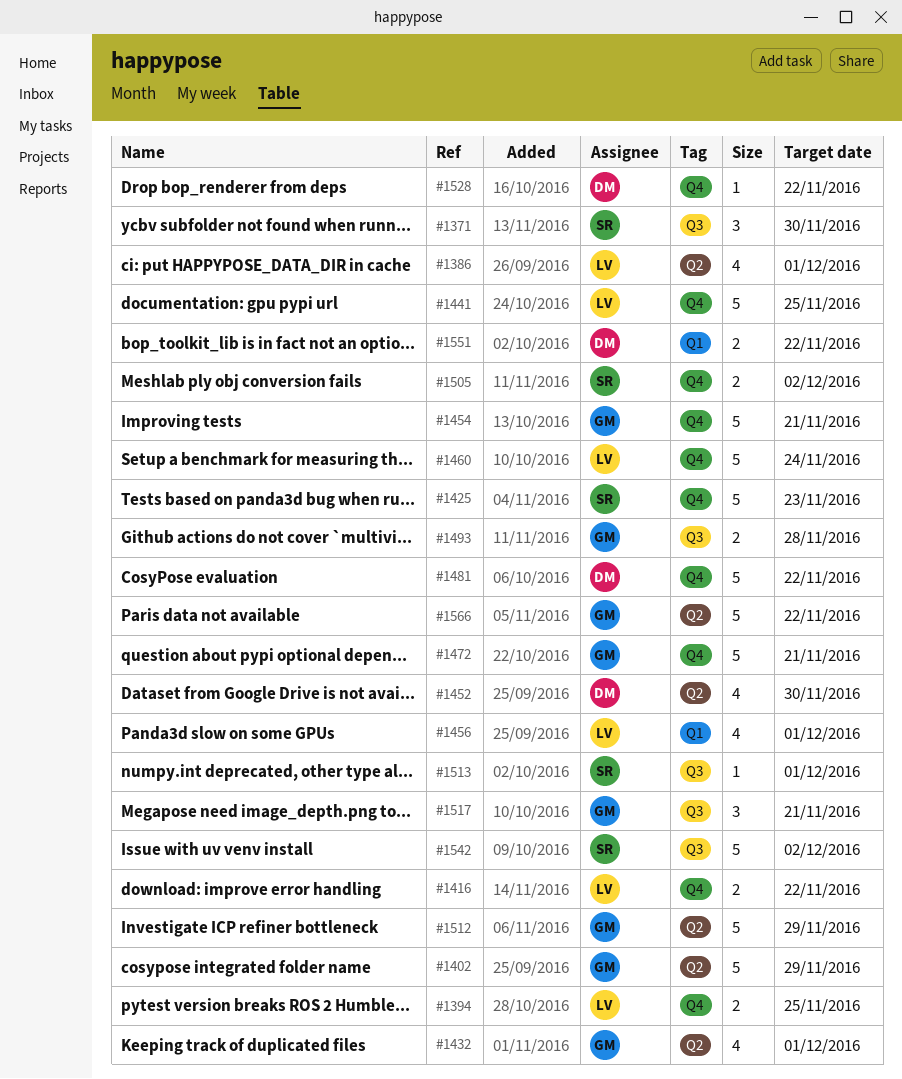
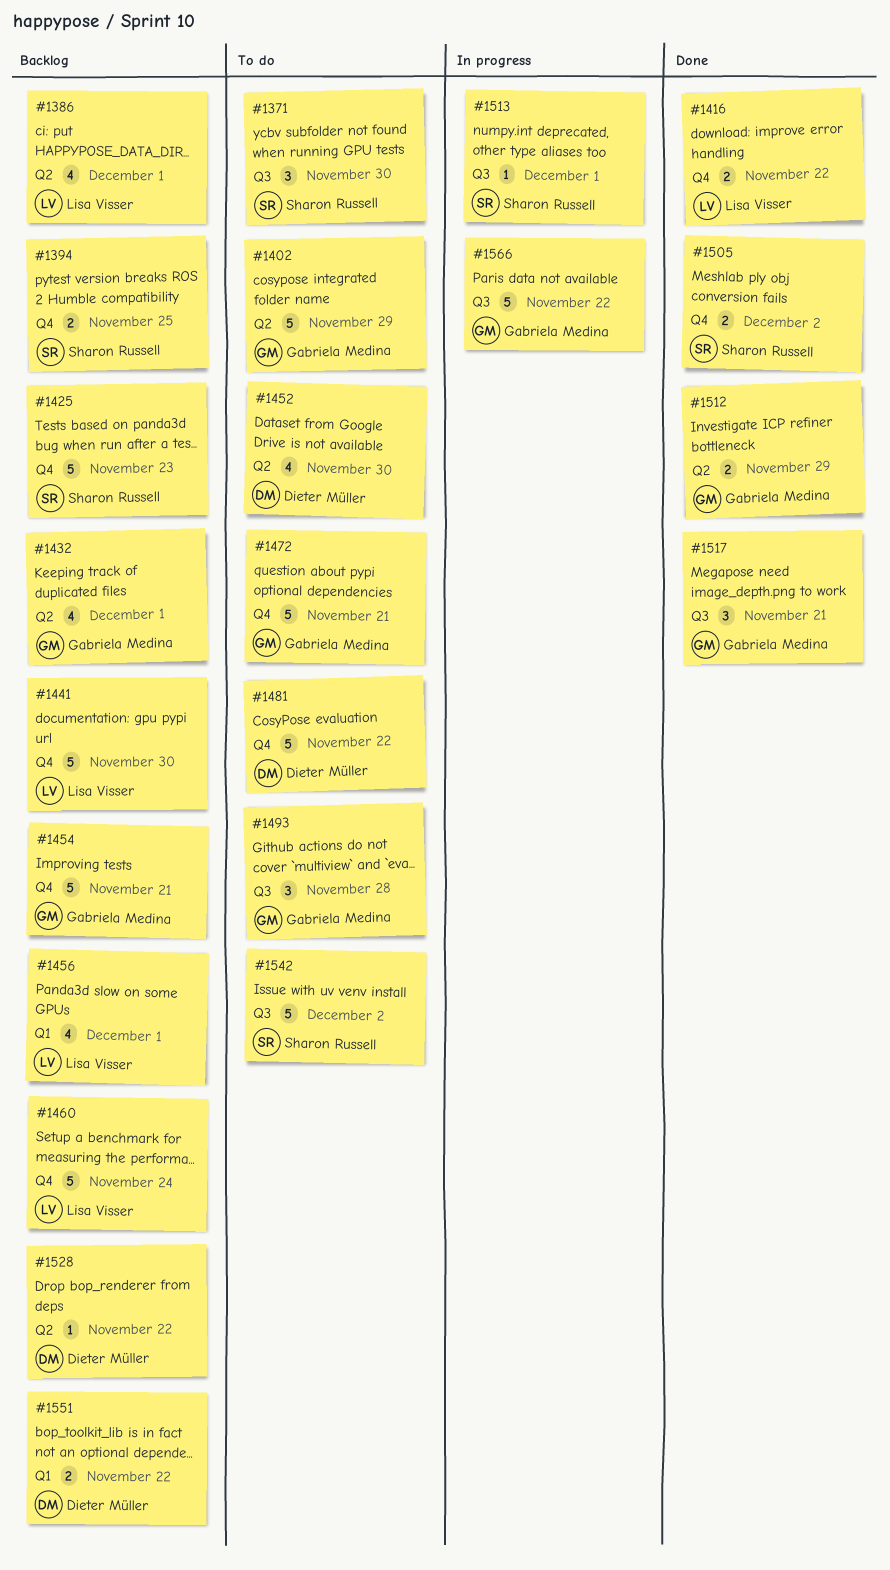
#1394, owner: Lisa Visser -> Sharon Russell
#1441, due: Nov 25 -> Nov 30
#1493, estimate: 2 -> 3
#1512, estimate: 5 -> 2
#1528, label: Q4 -> Q2
#1566, label: Q2 -> Q3

